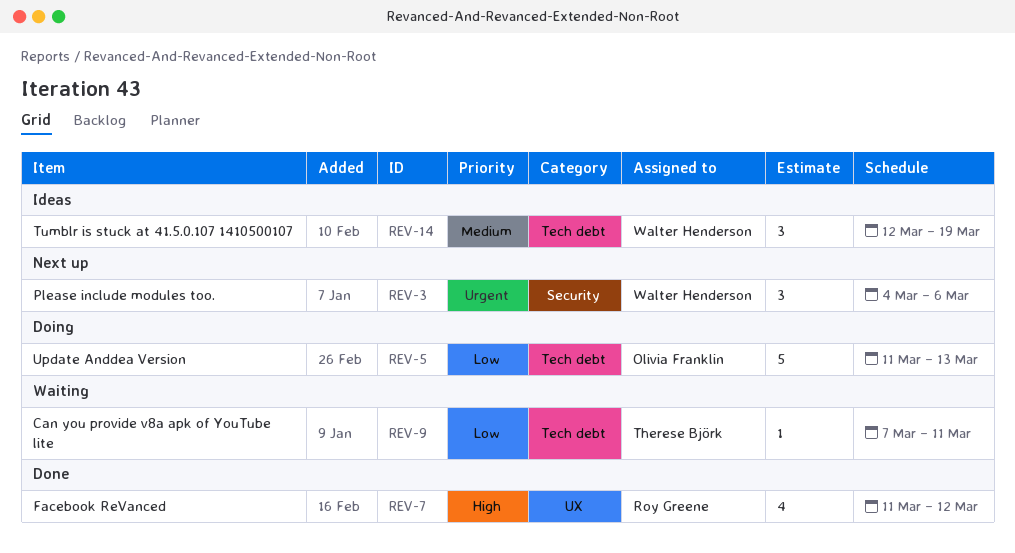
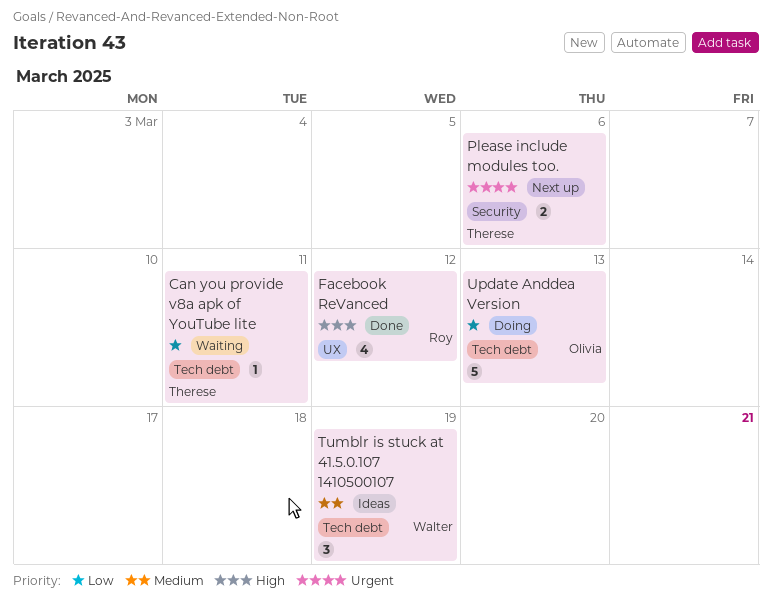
Please include modules too., owner: Walter Henderson -> Therese Björk
Please include modules too., estimate: 3 -> 2

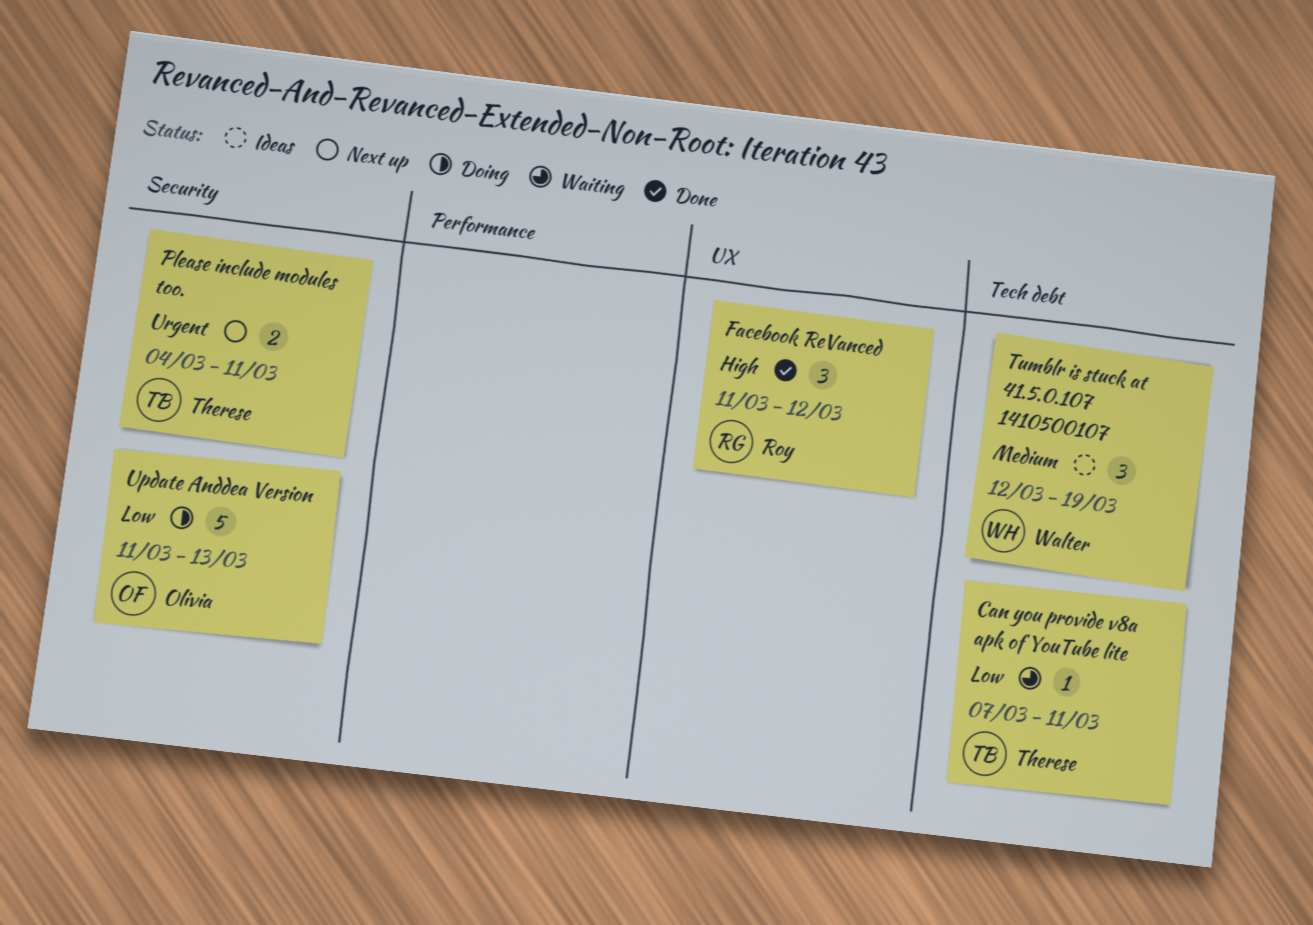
Facebook ReVanced, estimate: 4 -> 3
Please include modules too., due: Mar 6 -> Mar 11
Update Anddea Version, label: Tech debt -> Security

